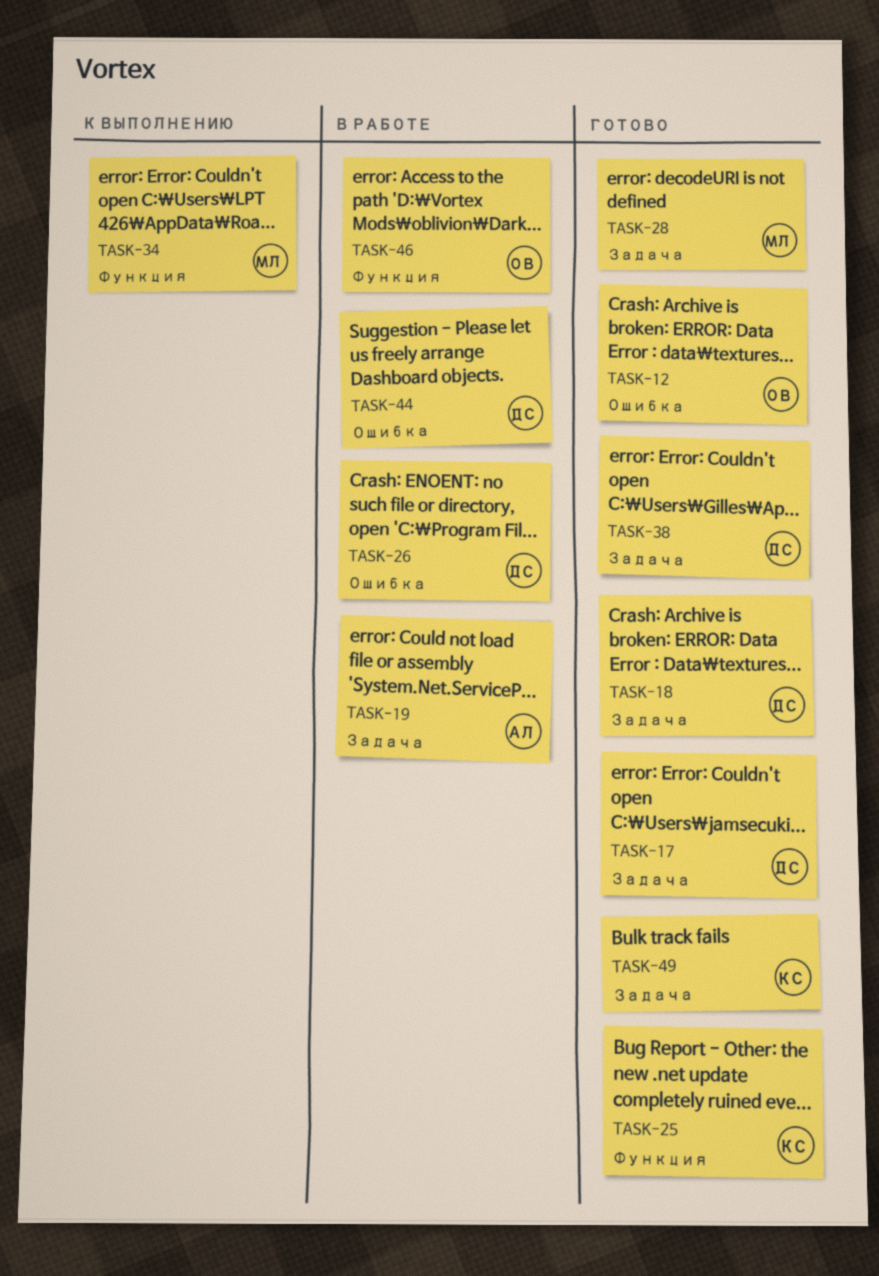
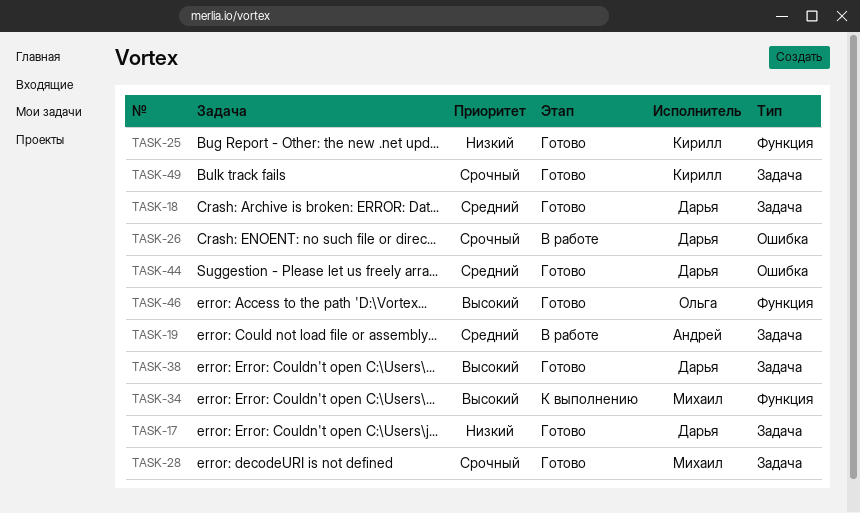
TASK-12: present -> none
TASK-44, status: В работе -> Готово
TASK-46, status: В работе -> Готово

